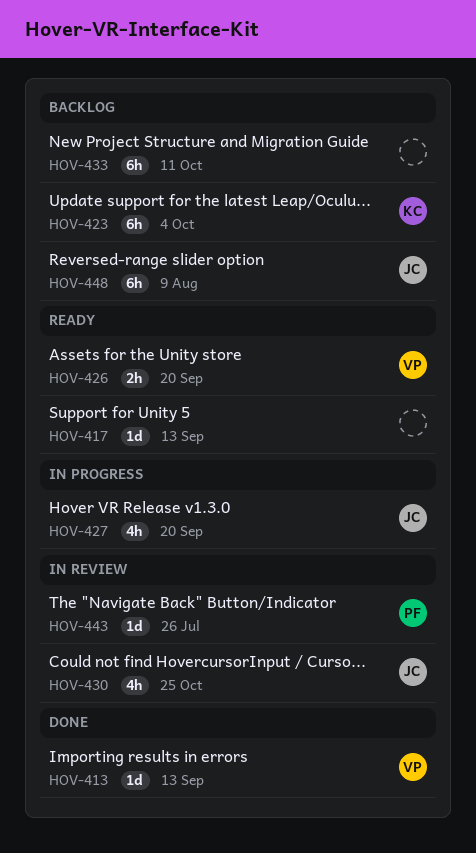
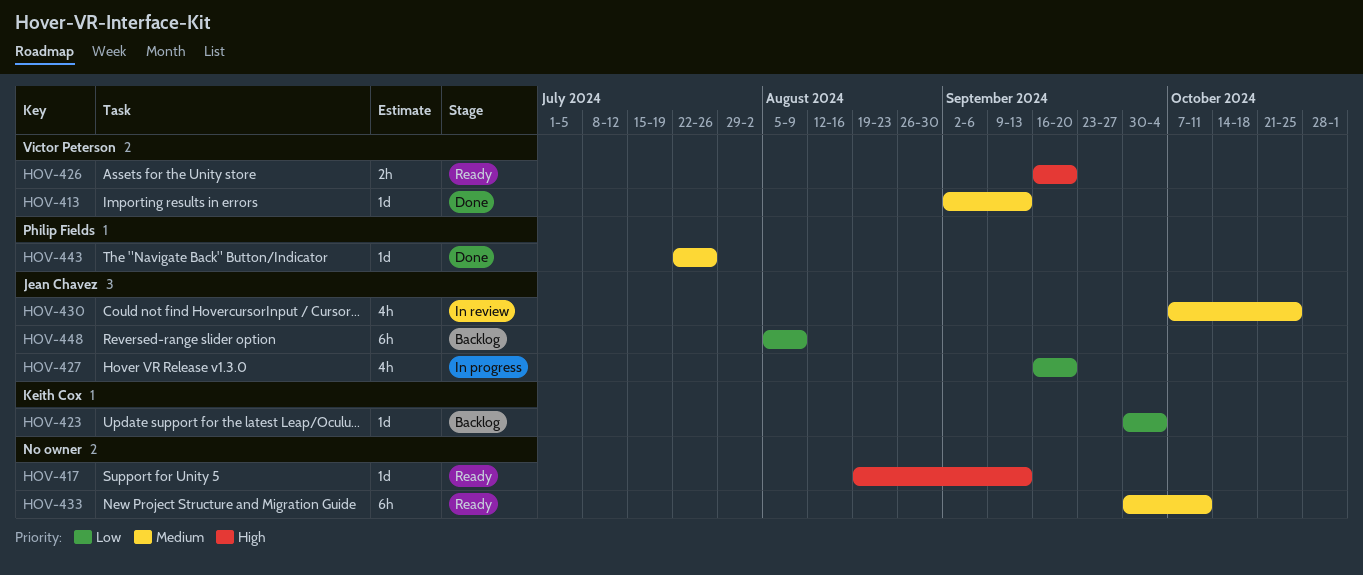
HOV-423, estimate: 6h -> 1d
HOV-433, status: Backlog -> Ready
HOV-443, status: In review -> Done

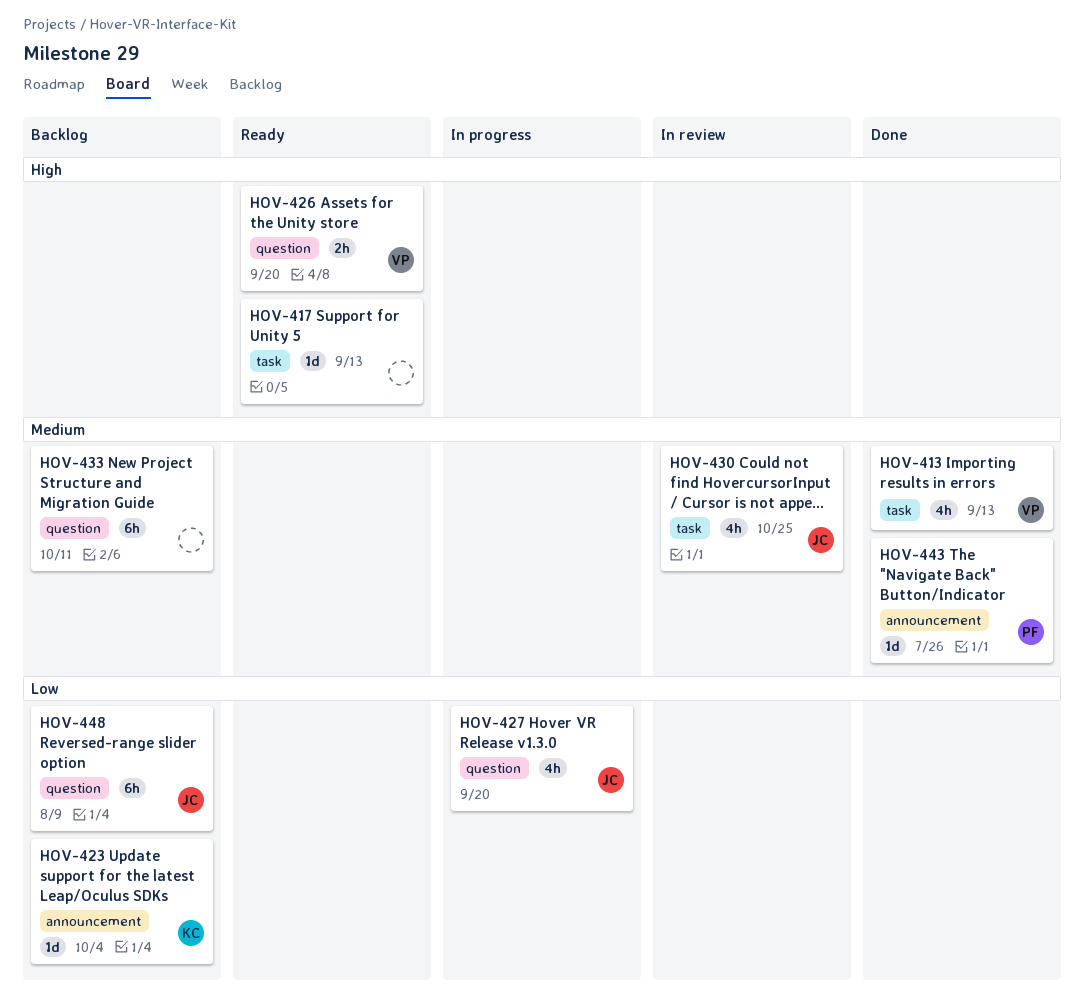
HOV-413, estimate: 1d -> 4h
HOV-433, status: Ready -> Backlog

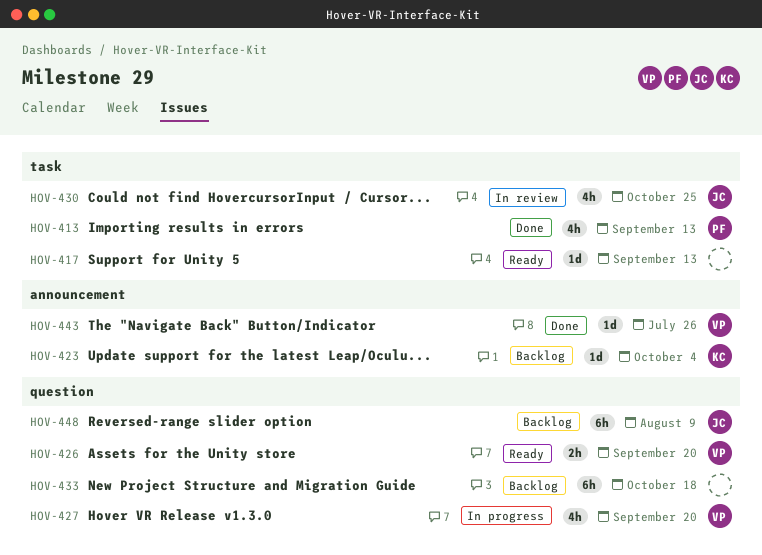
HOV-413, owner: VP -> PF
HOV-427, owner: JC -> VP
HOV-433, due: Oct 11 -> Oct 18
HOV-443, owner: PF -> VP

